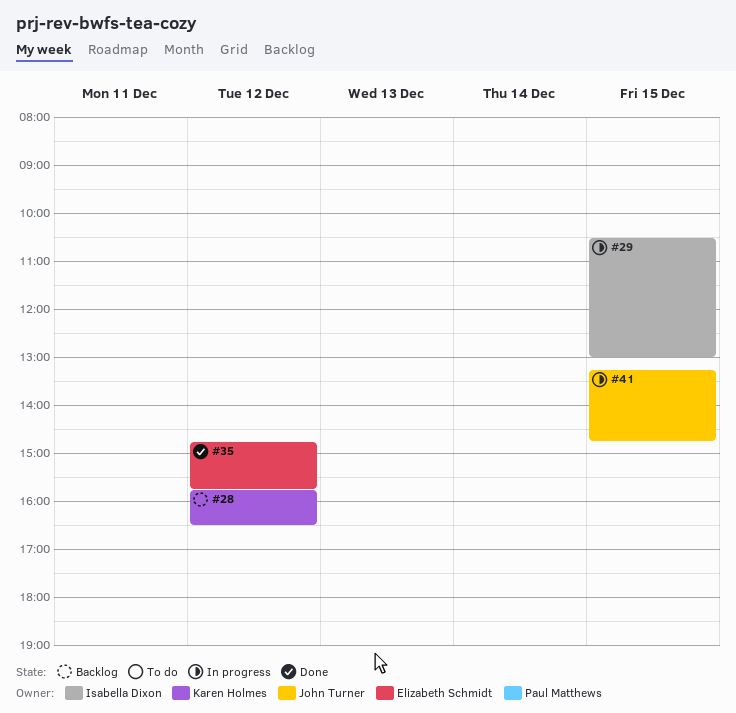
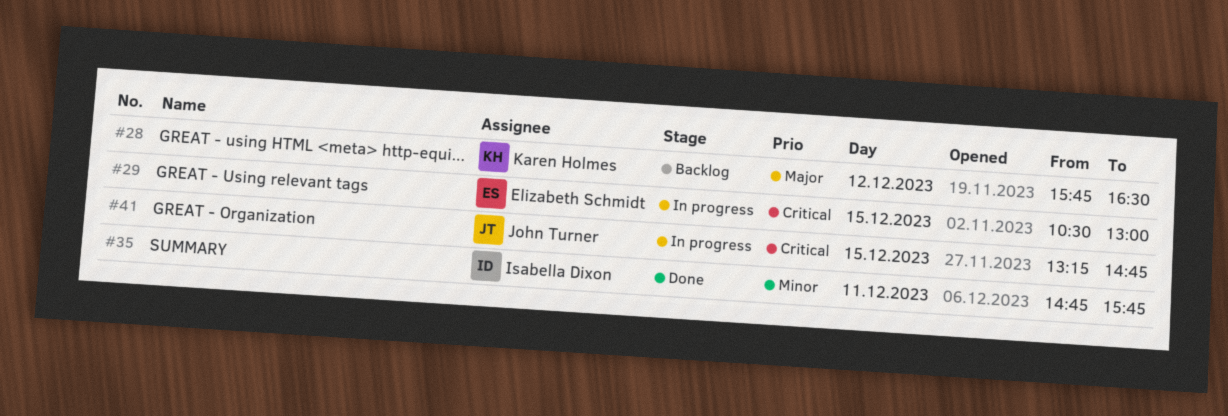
#29, owner: Isabella Dixon -> Elizabeth Schmidt
#35, owner: Elizabeth Schmidt -> Isabella Dixon
#35, day: Dec 12 -> Dec 11

